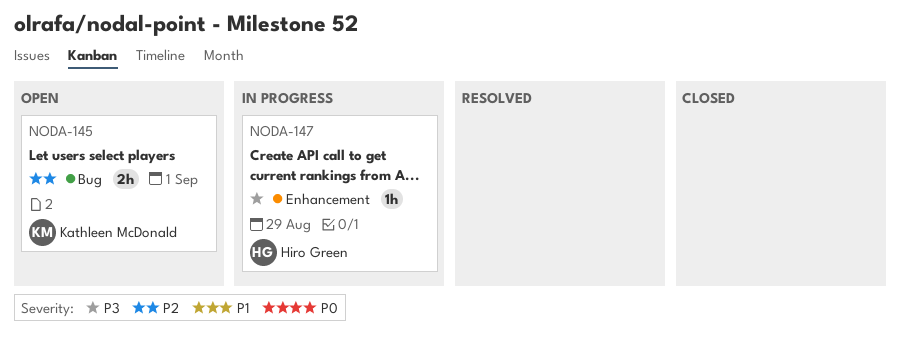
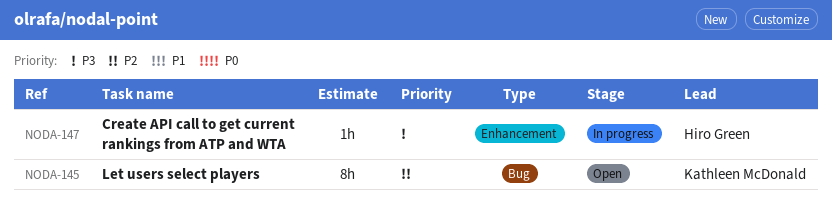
NODA-145, estimate: 2h -> 8h

